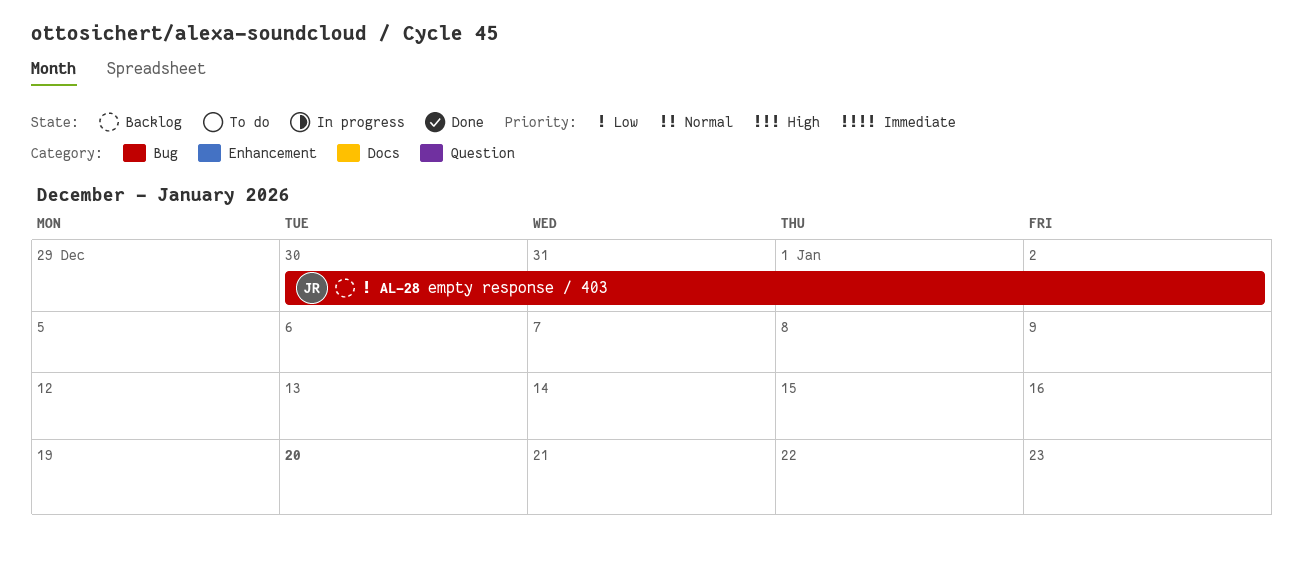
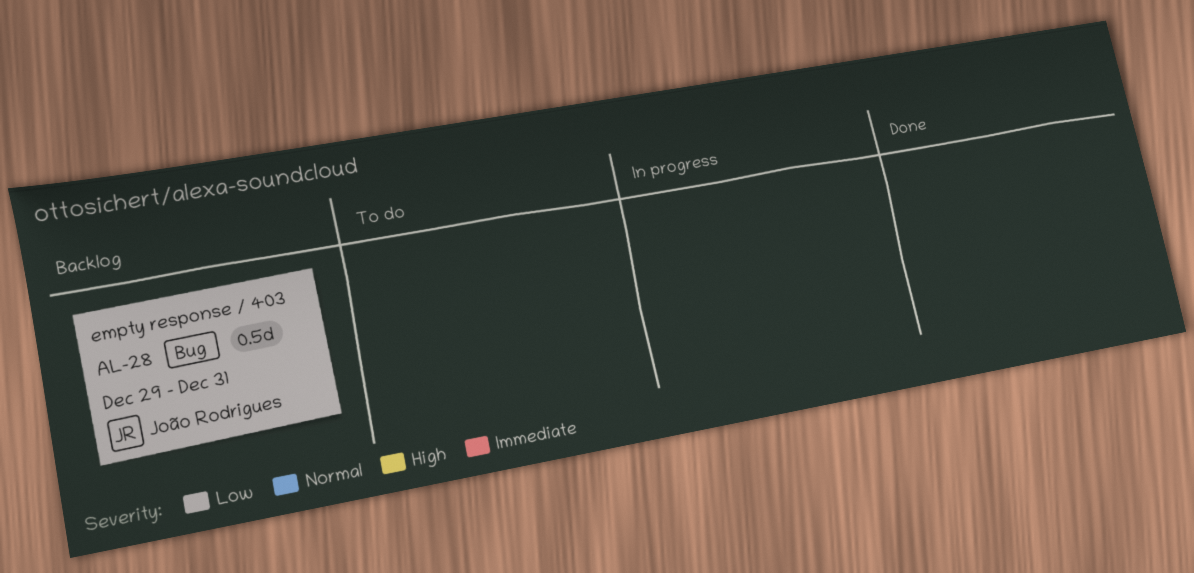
AL-28, start: Dec 30 -> Dec 29
AL-28, due: Jan 2 -> Dec 31

